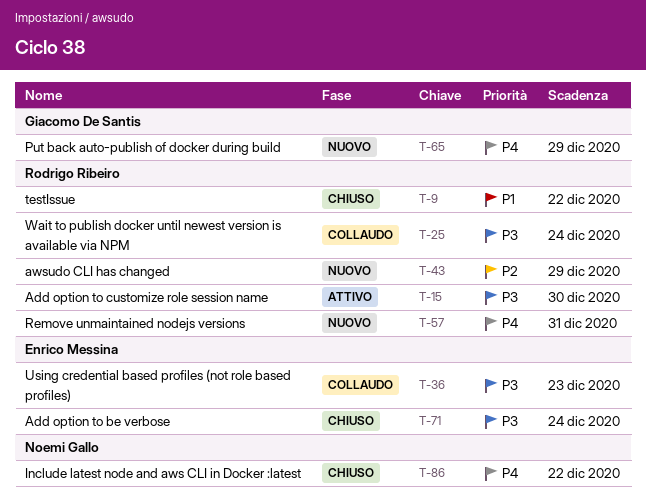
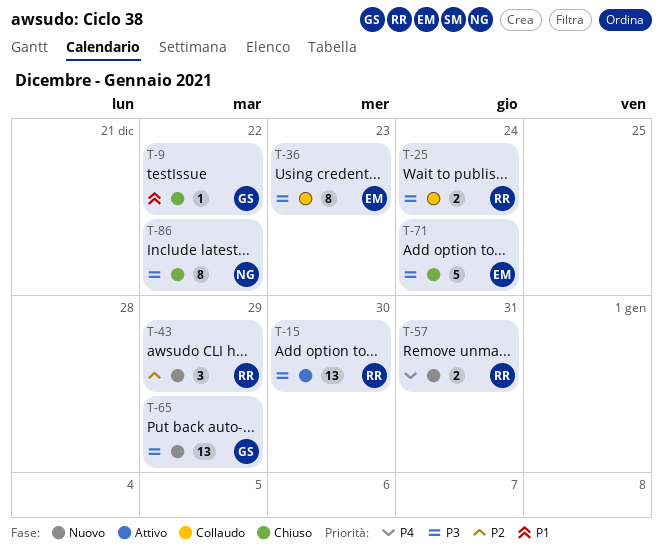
T-9, owner: Rodrigo Ribeiro -> Giacomo De Santis
T-65, priority: P4 -> P3
T-86, priority: P4 -> P3

